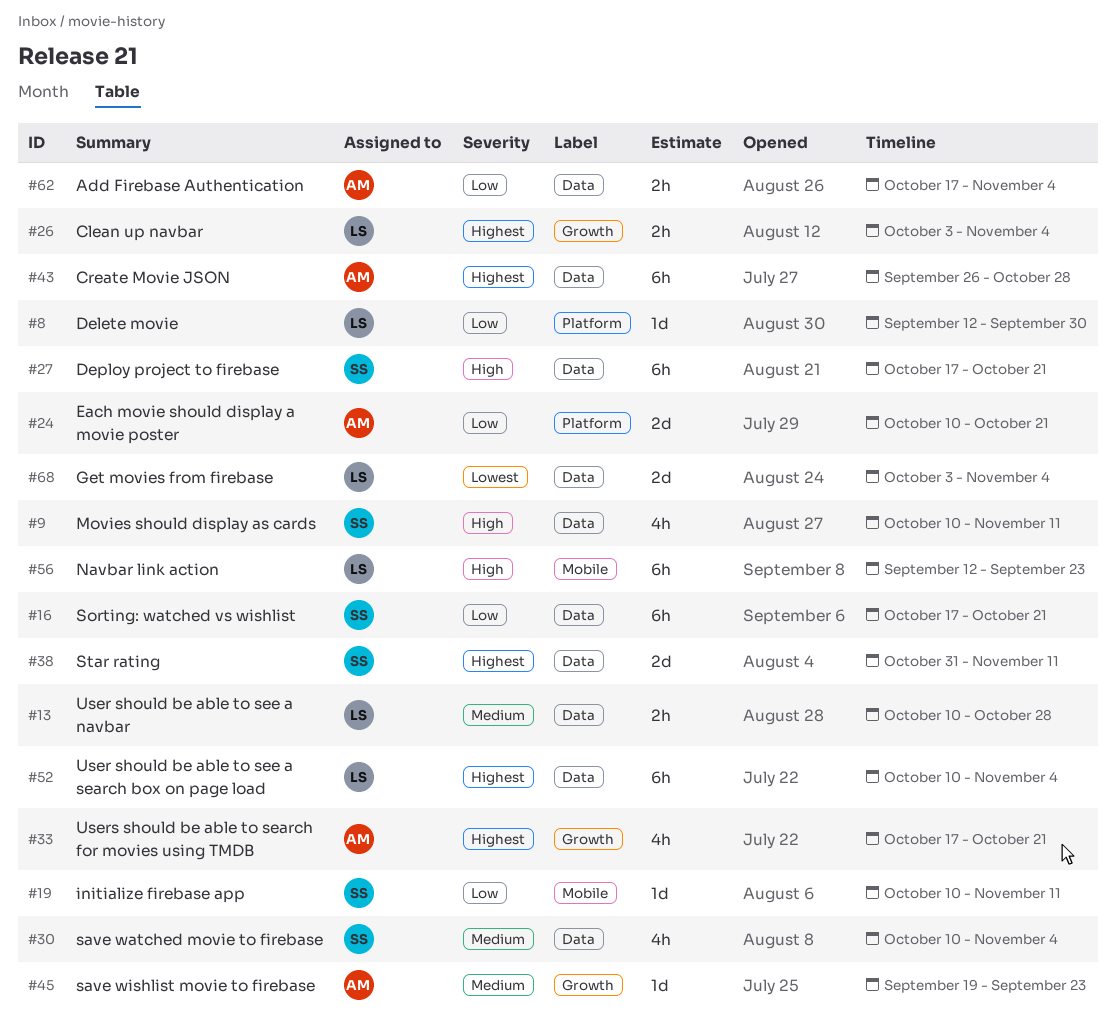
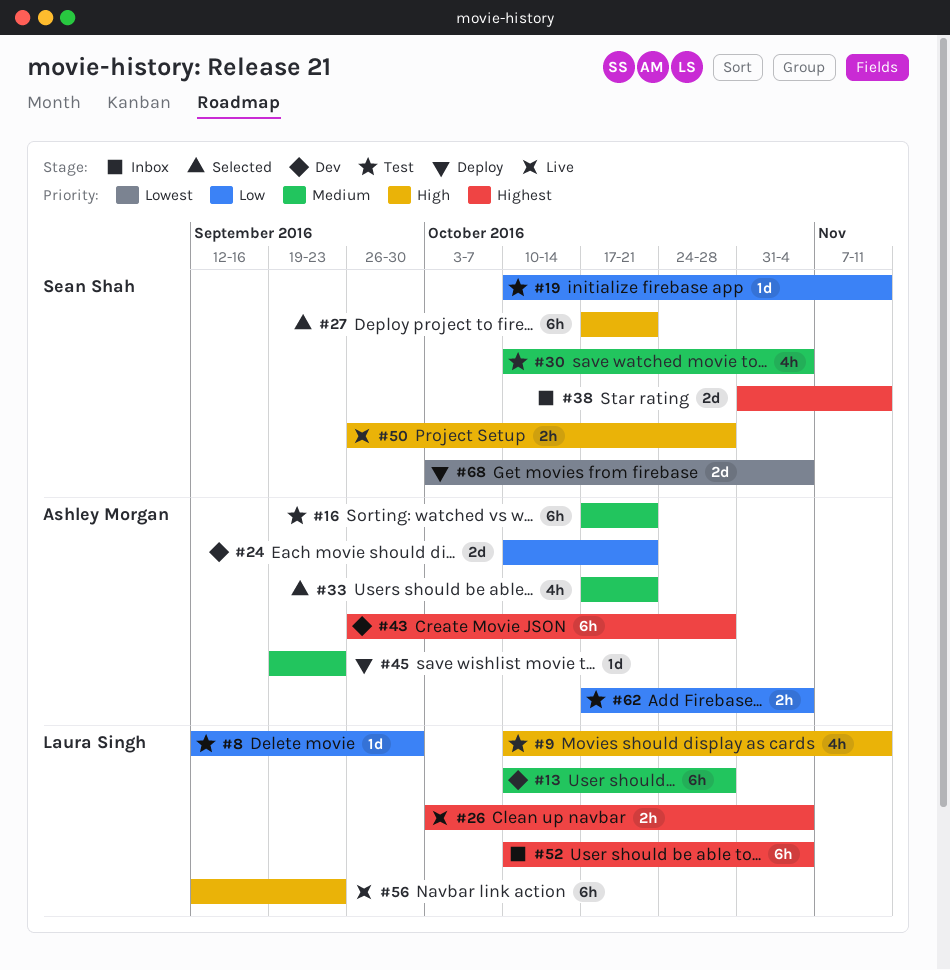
#9, owner: Sean Shah -> Laura Singh
#13, estimate: 2h -> 6h
#16, owner: Sean Shah -> Ashley Morgan
#16, priority: Low -> Medium
#33, priority: Highest -> Medium
#50: none -> present
#68, owner: Laura Singh -> Sean Shah

